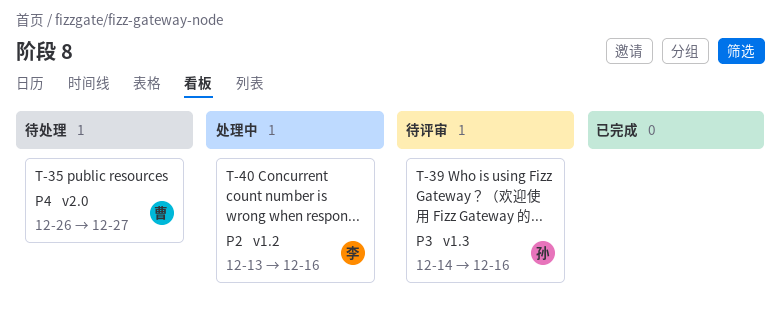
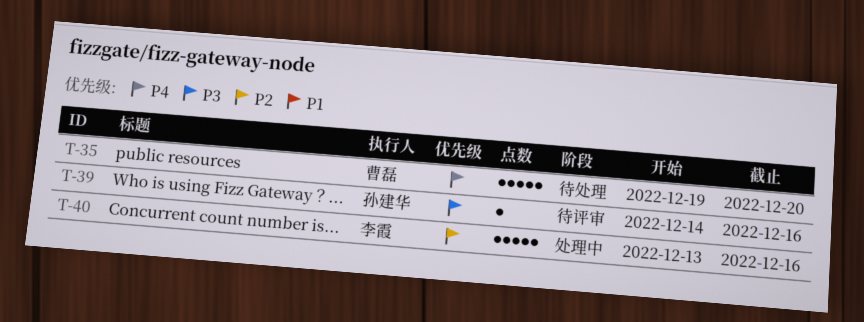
T-35, start: Dec 26 -> Dec 19
T-35, due: Dec 27 -> Dec 20

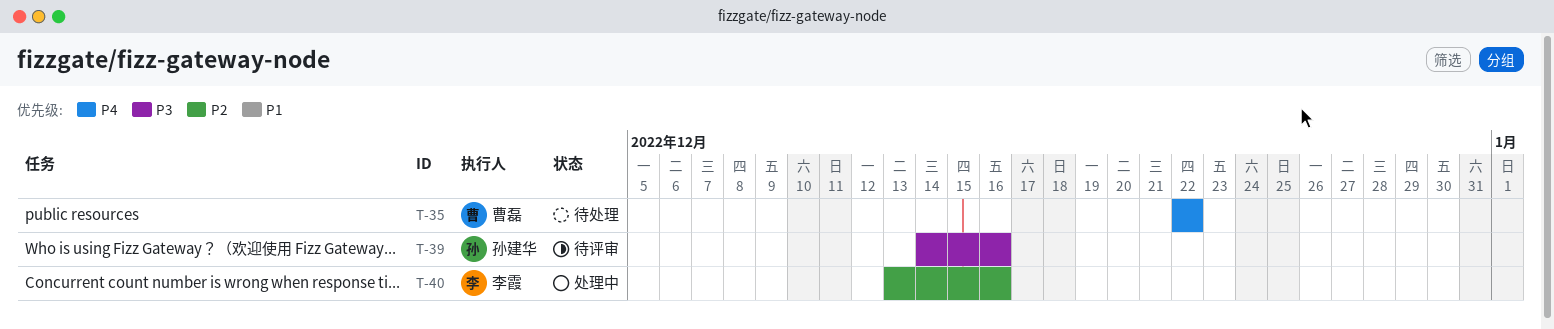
T-35, start: Dec 19 -> Dec 22
T-35, due: Dec 20 -> Dec 22

